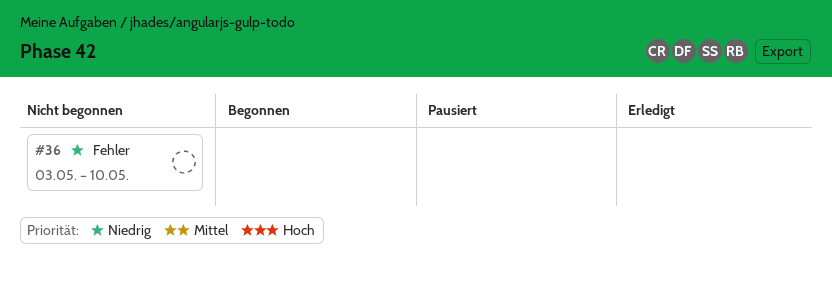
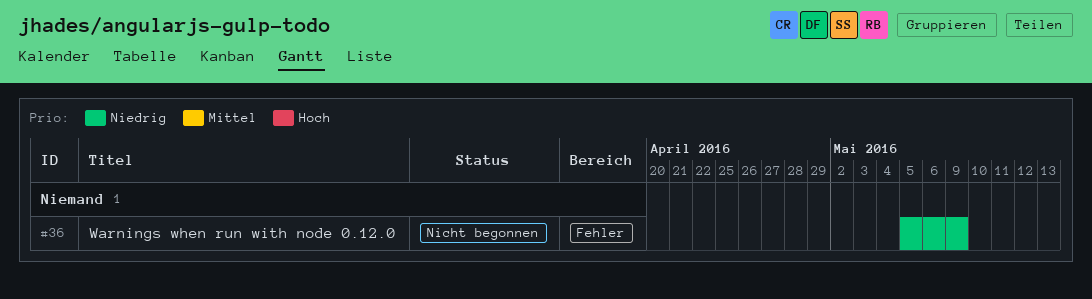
#36, start: May 3 -> May 5
#36, due: May 10 -> May 9

